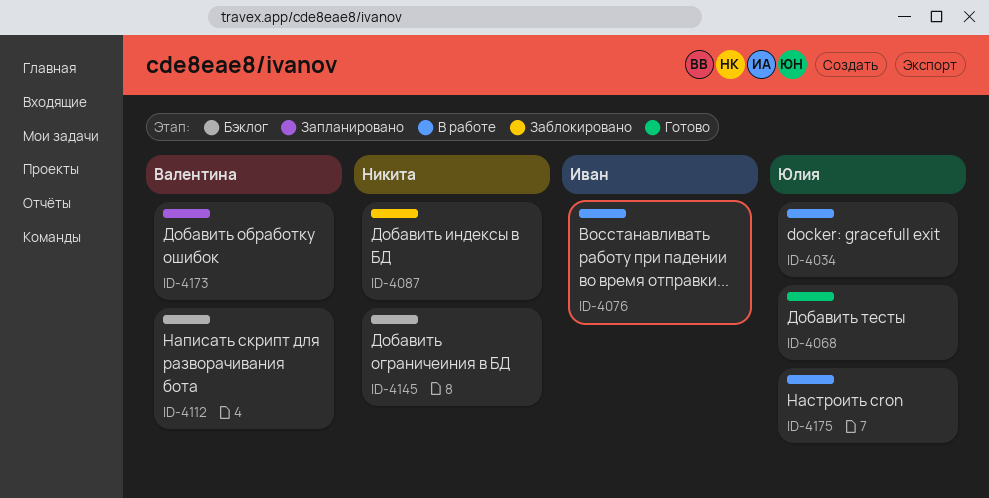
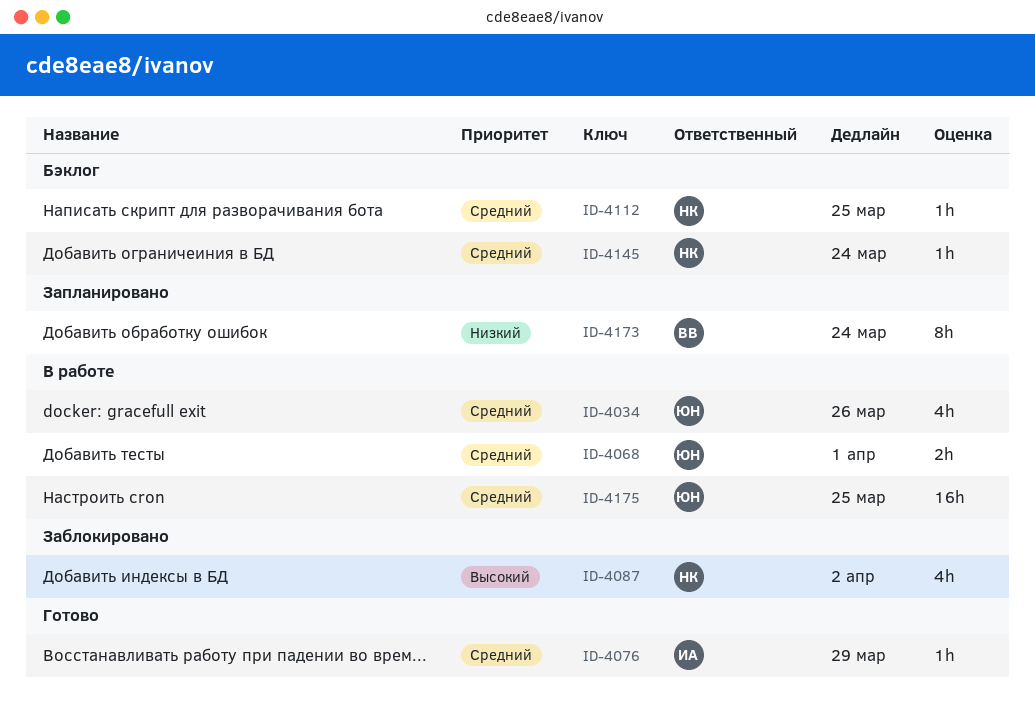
ID-4068, status: Готово -> В работе
ID-4076, status: В работе -> Готово
ID-4112, owner: Валентина -> Никита

